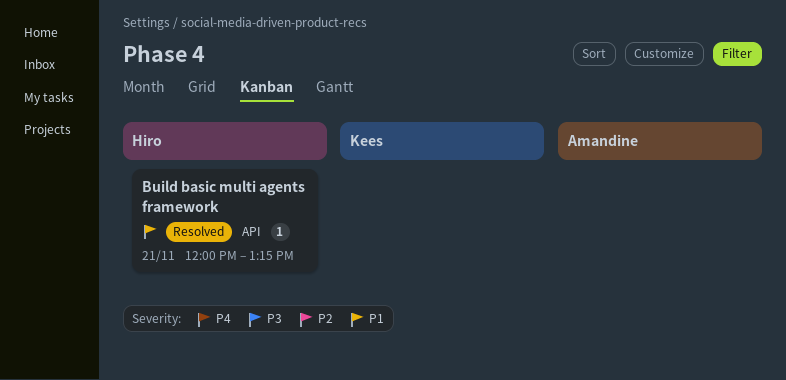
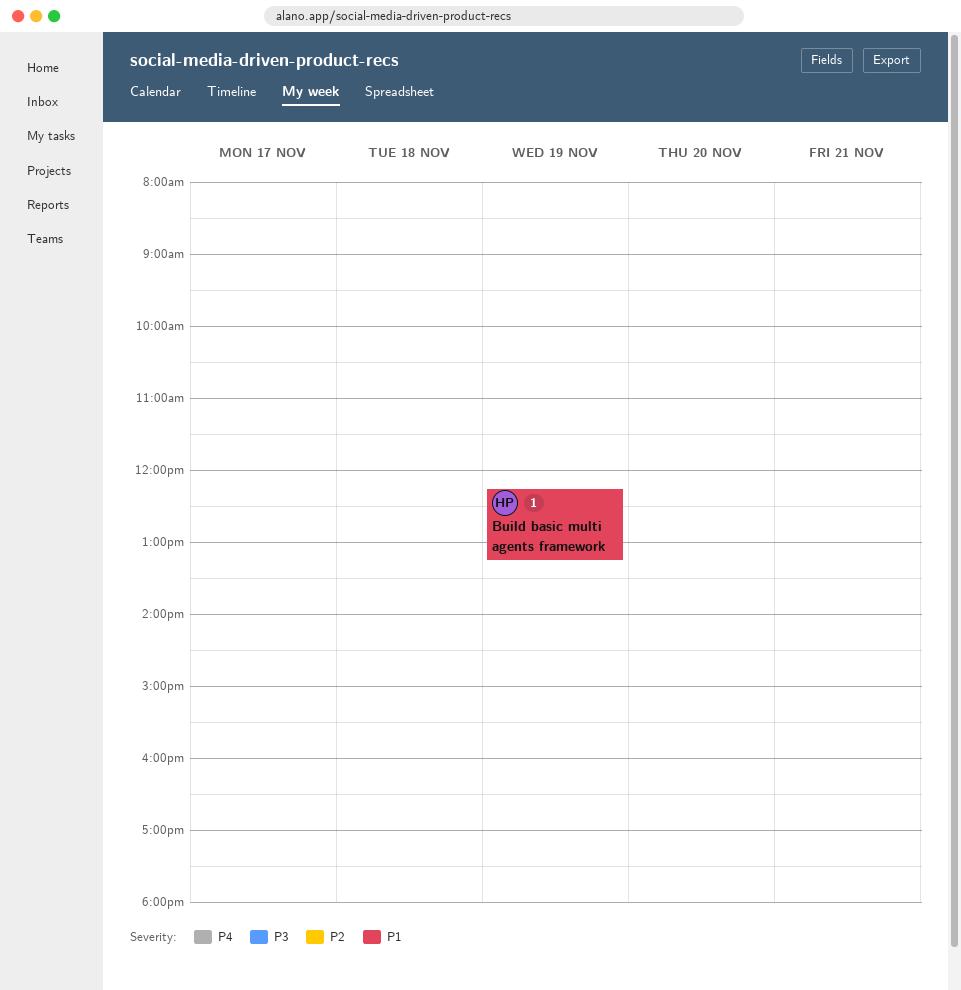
Build basic multi agents framework, day: Nov 21 -> Nov 19
Build basic multi agents framework, begins: 12:00 -> 12:15

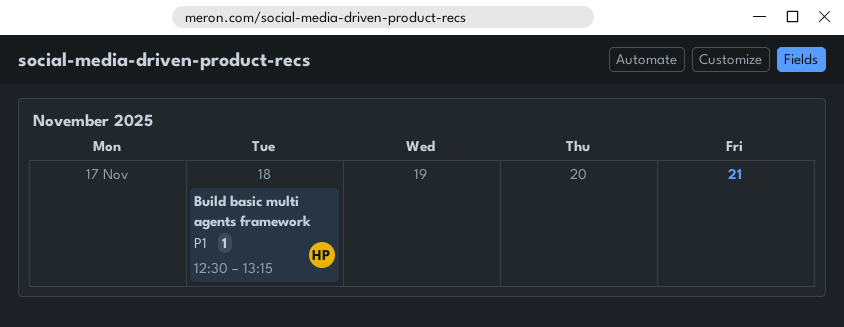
Build basic multi agents framework, day: Nov 19 -> Nov 18
Build basic multi agents framework, begins: 12:15 -> 12:30

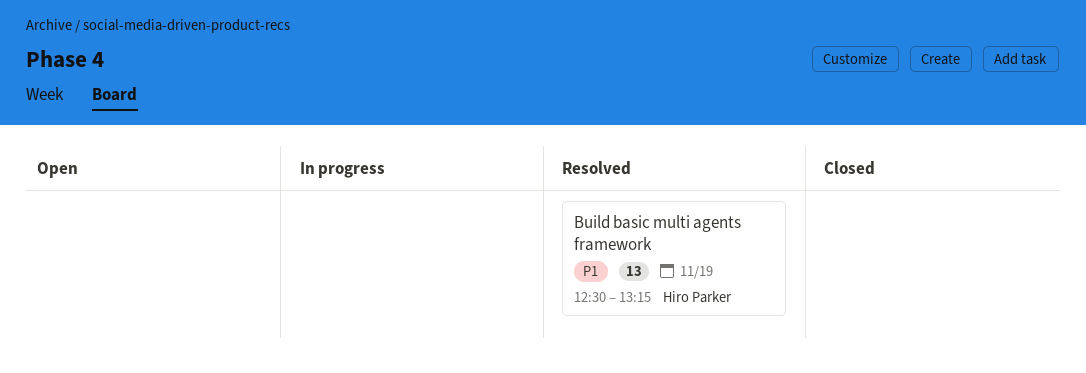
Build basic multi agents framework, estimate: 1 -> 13
Build basic multi agents framework, day: Nov 18 -> Nov 19

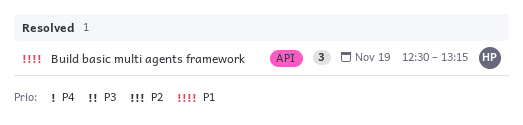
Build basic multi agents framework, estimate: 13 -> 3

